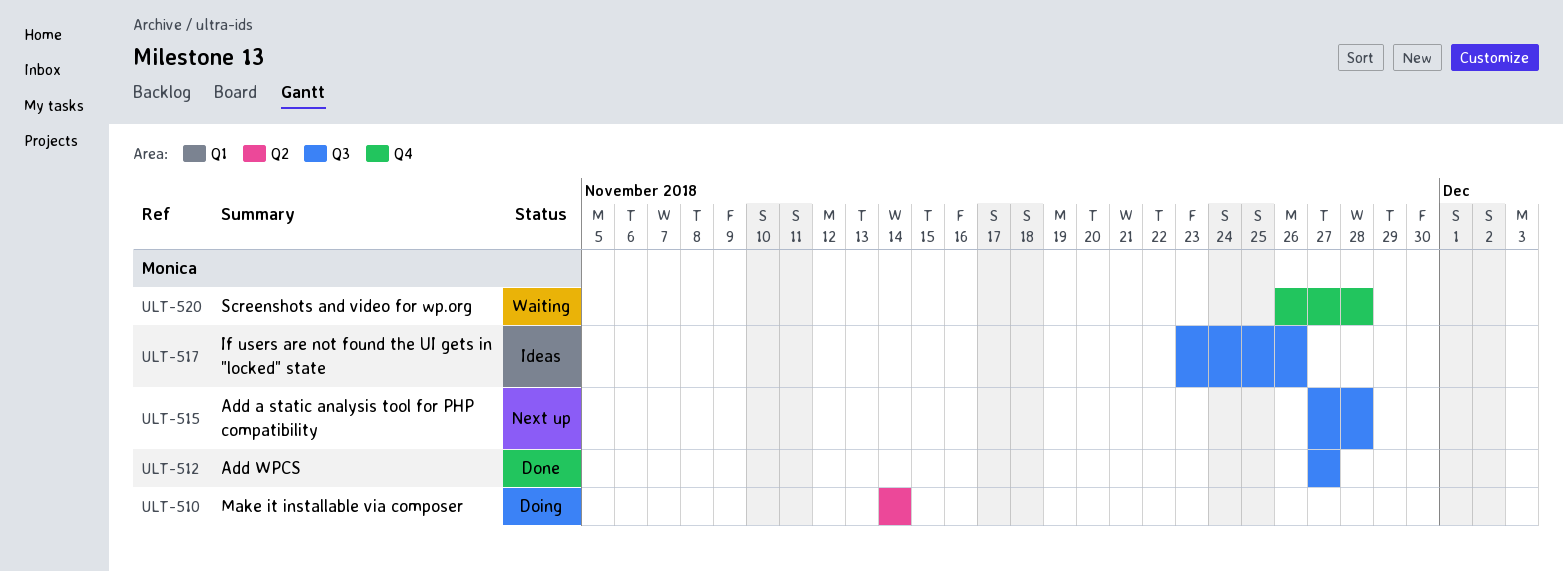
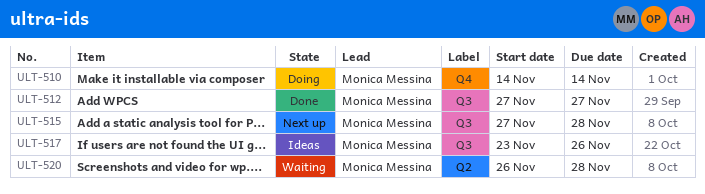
ULT-510, label: Q2 -> Q4
ULT-520, label: Q4 -> Q2

